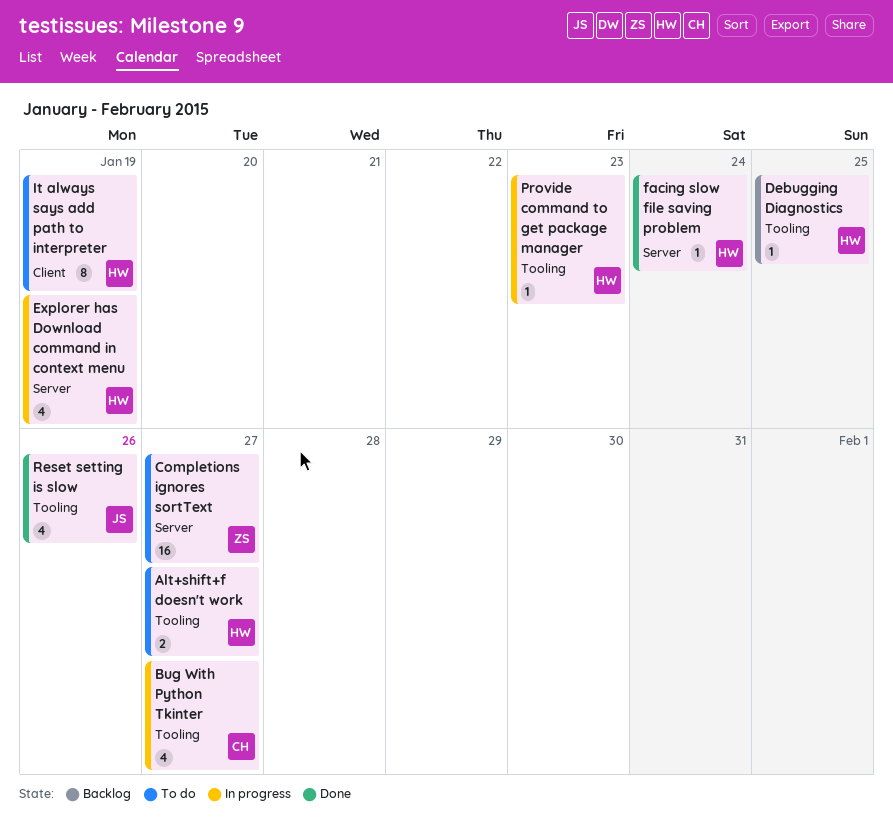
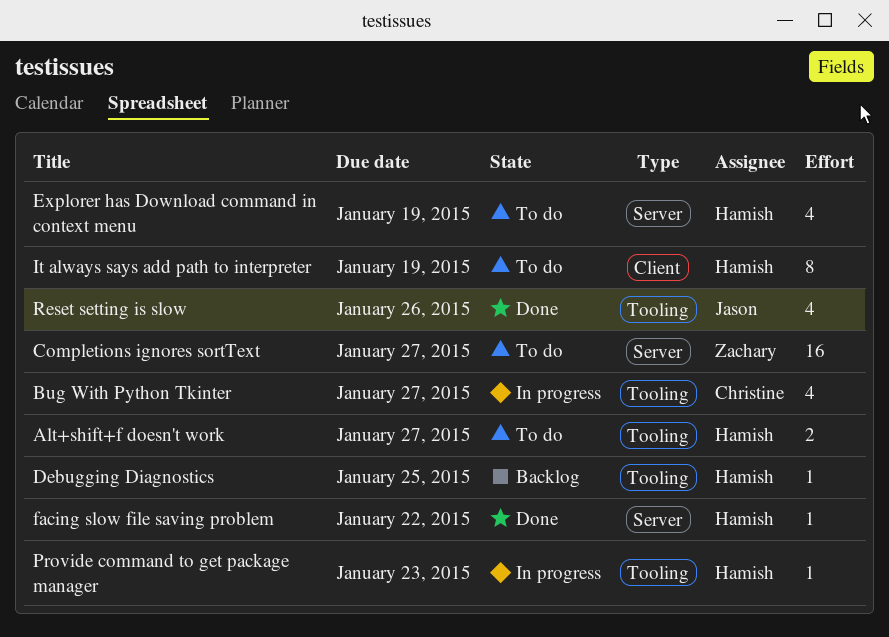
Explorer has Download command in context menu, status: In progress -> To do
facing slow file saving problem, due: Jan 24 -> Jan 22

